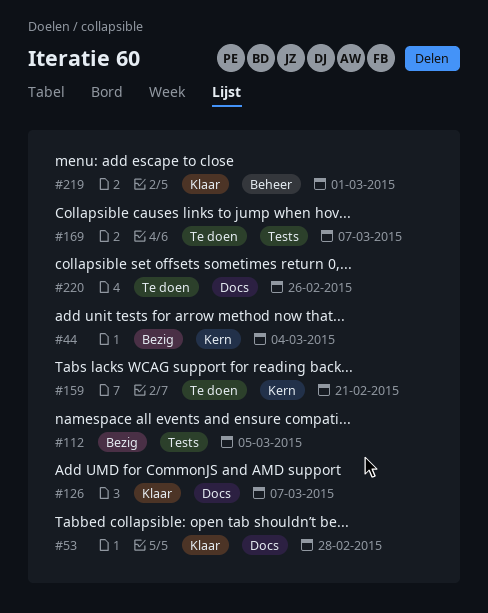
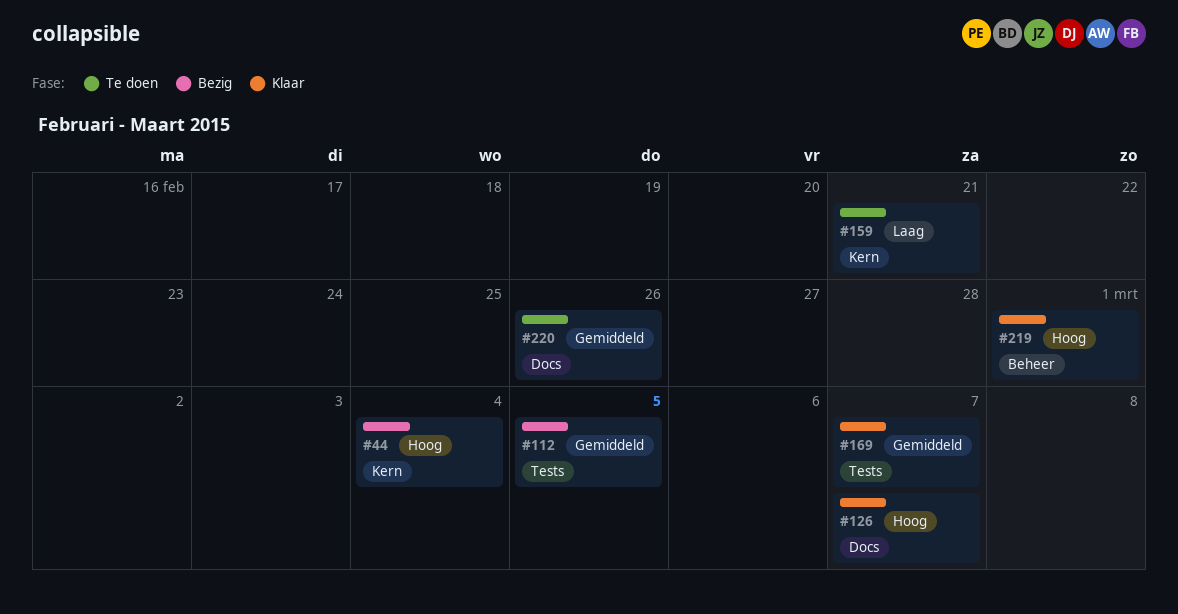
#53: present -> none
#169, status: Te doen -> Klaar

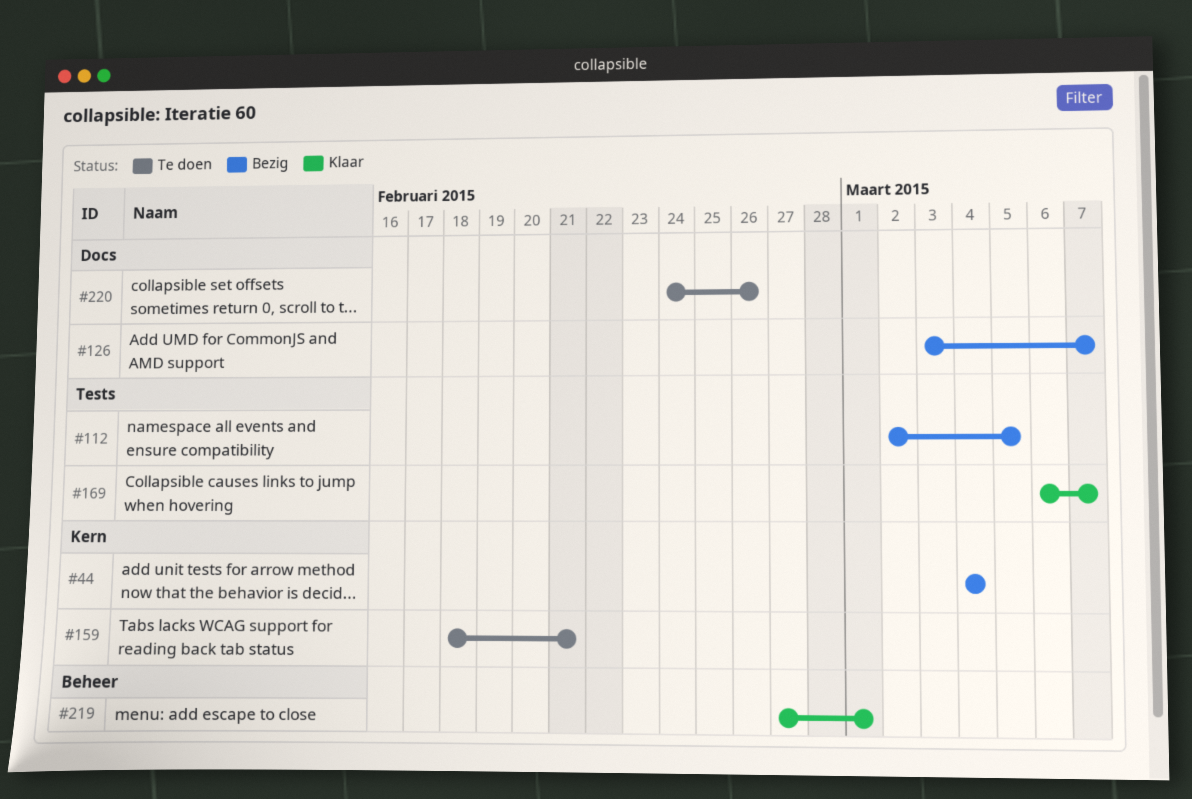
#126, status: Klaar -> Bezig

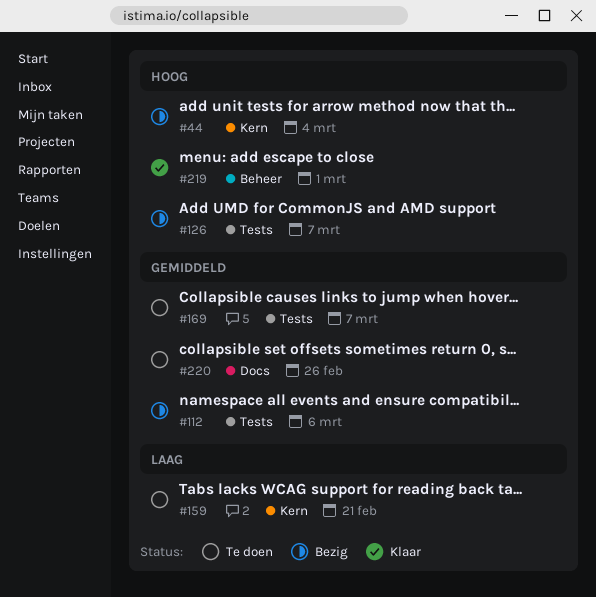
#112, due: Mar 5 -> Mar 6
#126, label: Docs -> Tests
#169, status: Klaar -> Te doen

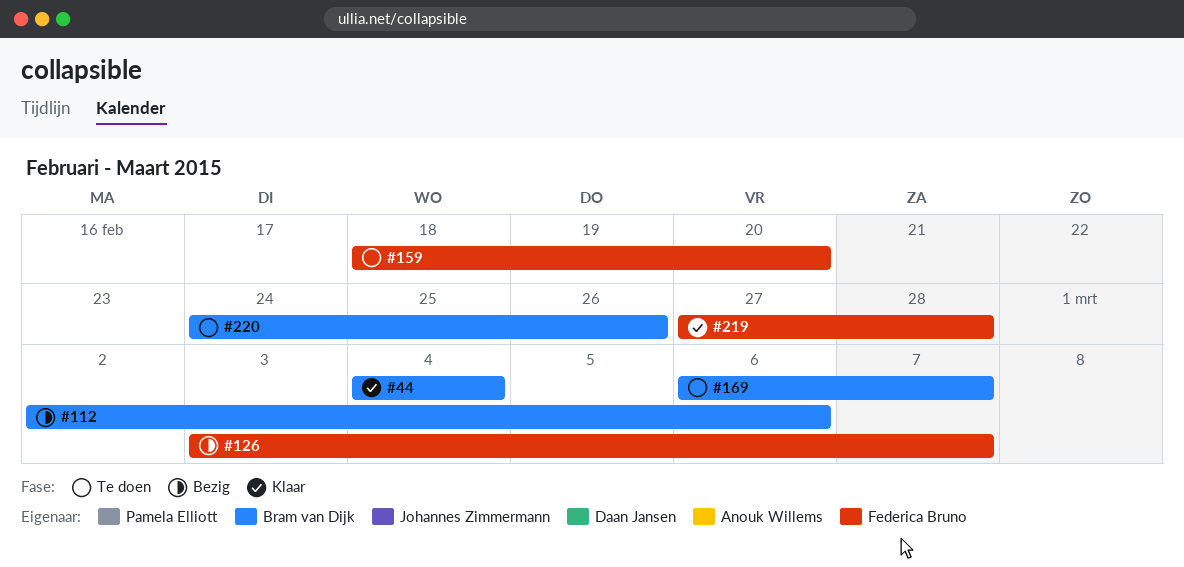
#44, status: Bezig -> Klaar
#159, due: Feb 21 -> Feb 20
#219, due: Mar 1 -> Feb 28

